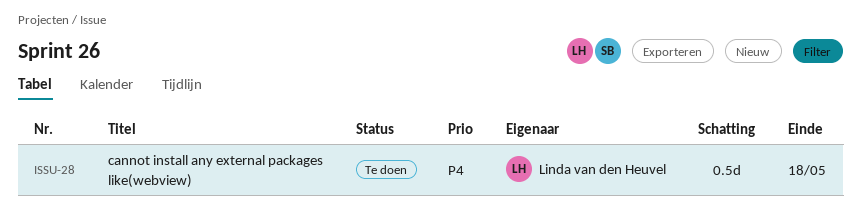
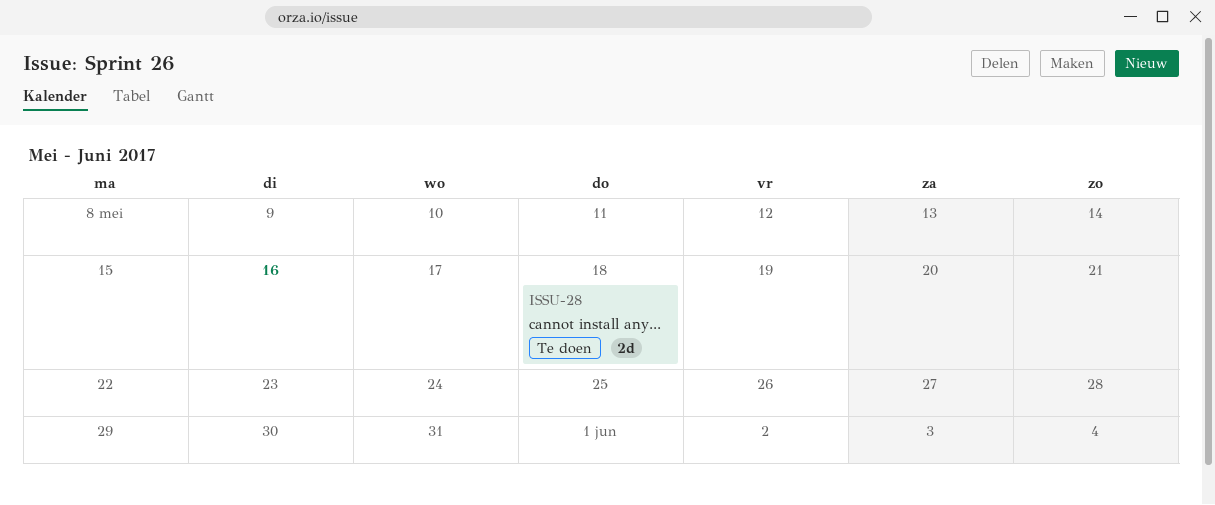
ISSU-28, estimate: 0.5d -> 2d

